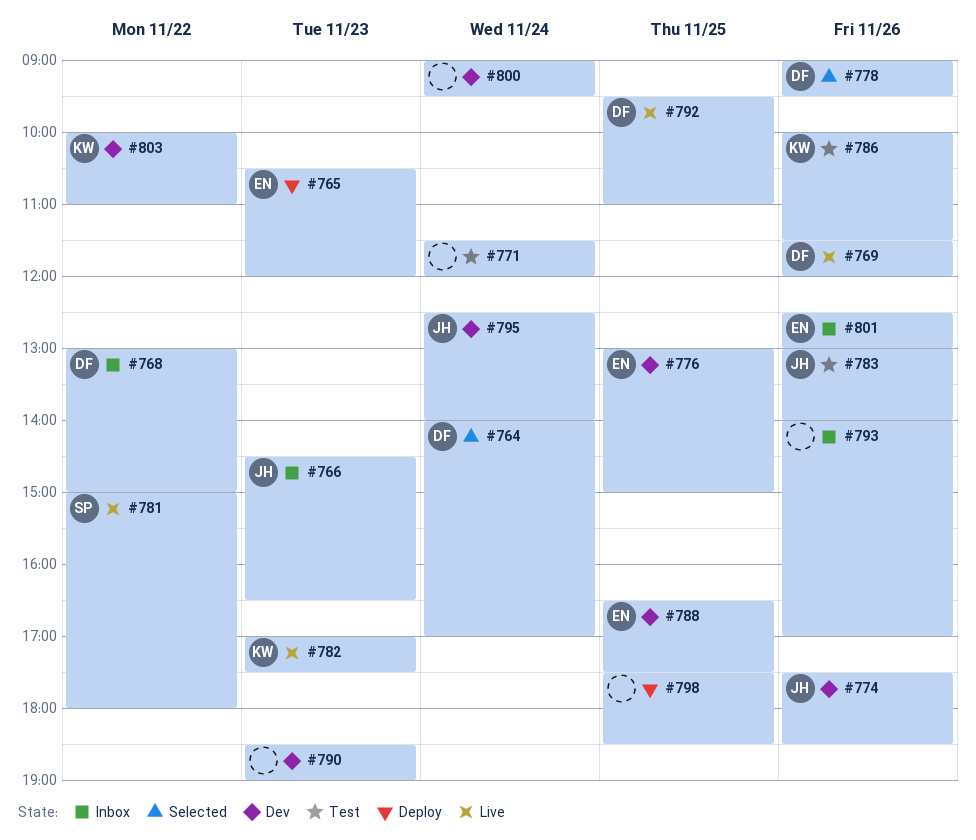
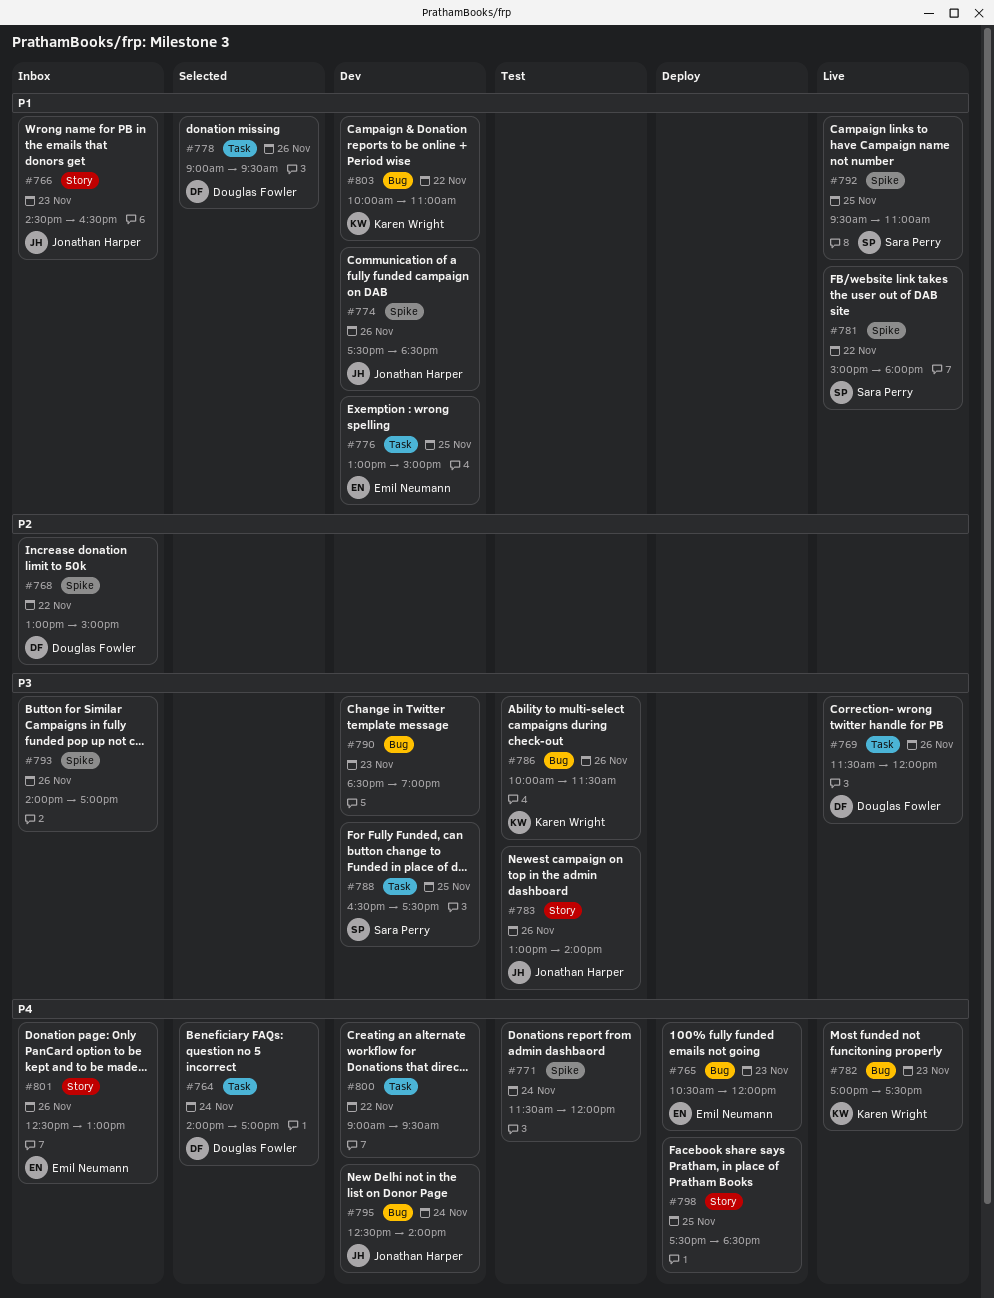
#788, owner: Emil Neumann -> Sara Perry
#792, owner: Douglas Fowler -> Sara Perry
#800, day: Nov 24 -> Nov 22

